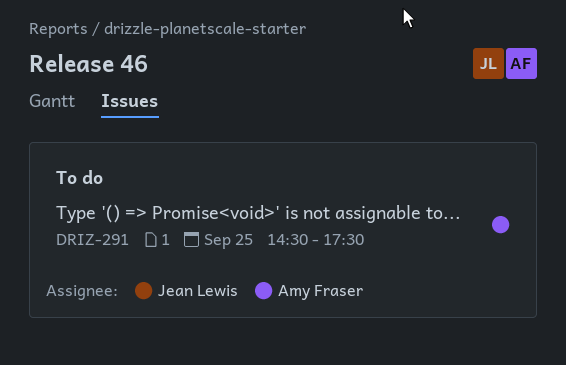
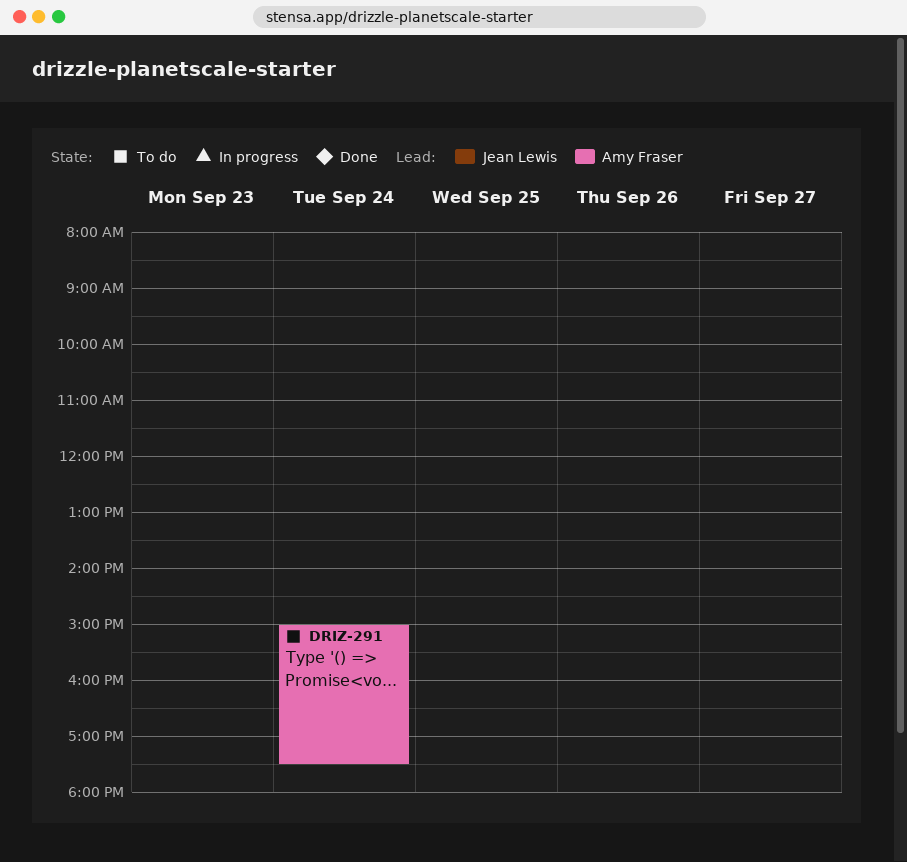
DRIZ-291, day: Sep 25 -> Sep 24
DRIZ-291, begins: 14:30 -> 15:00

